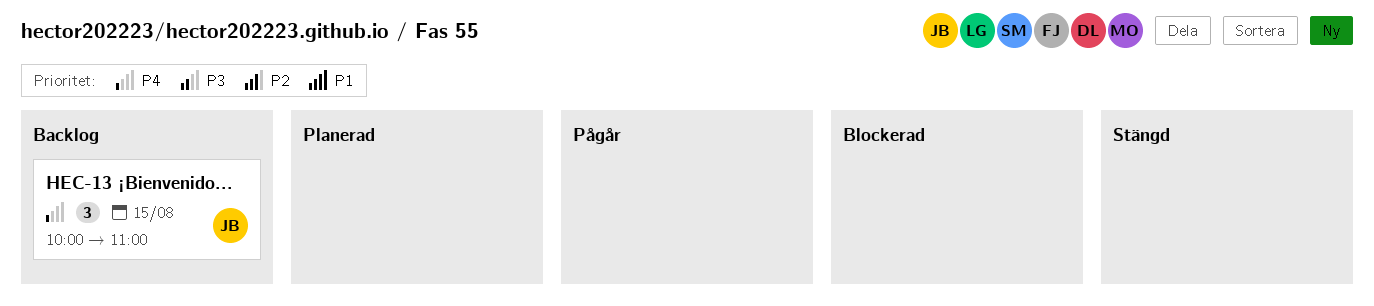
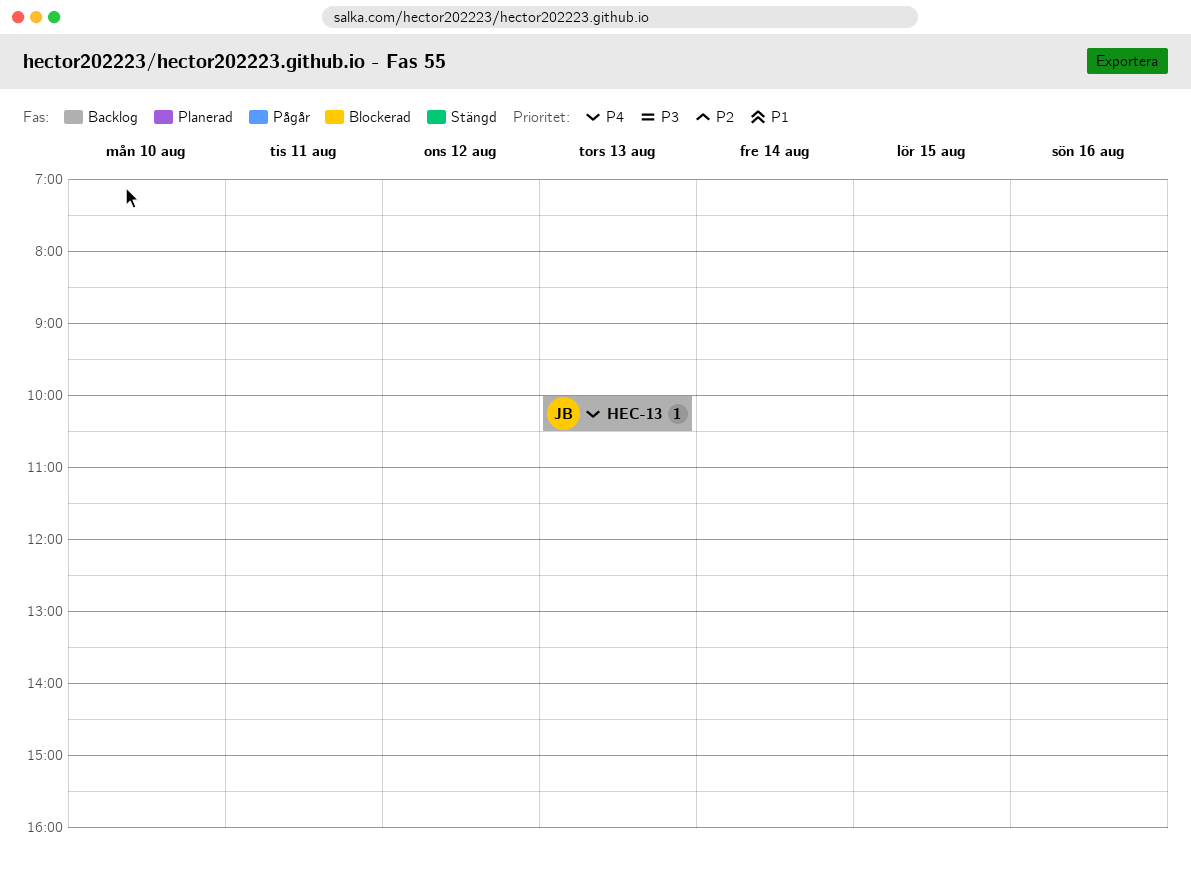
HEC-13, estimate: 3 -> 1
HEC-13, day: Aug 15 -> Aug 13
HEC-13, ends: 11:00 -> 10:30

